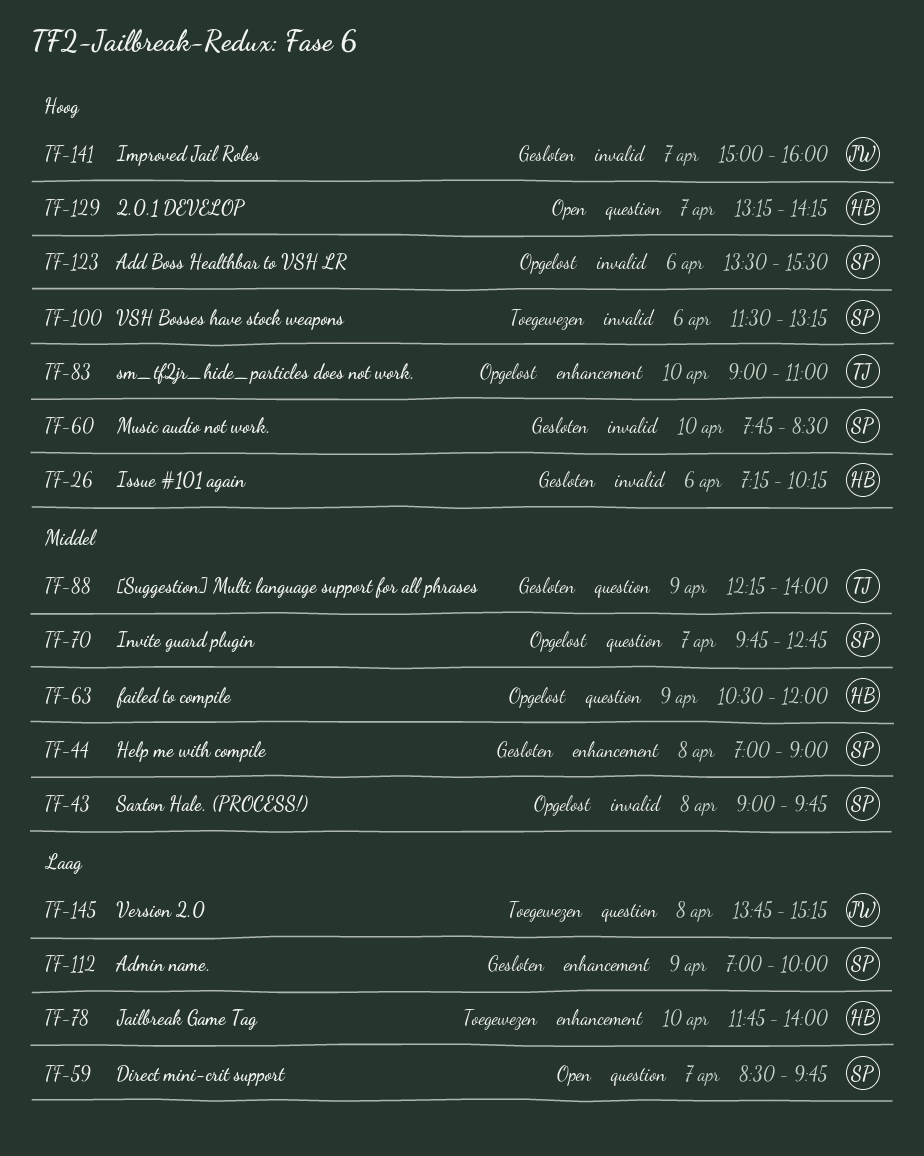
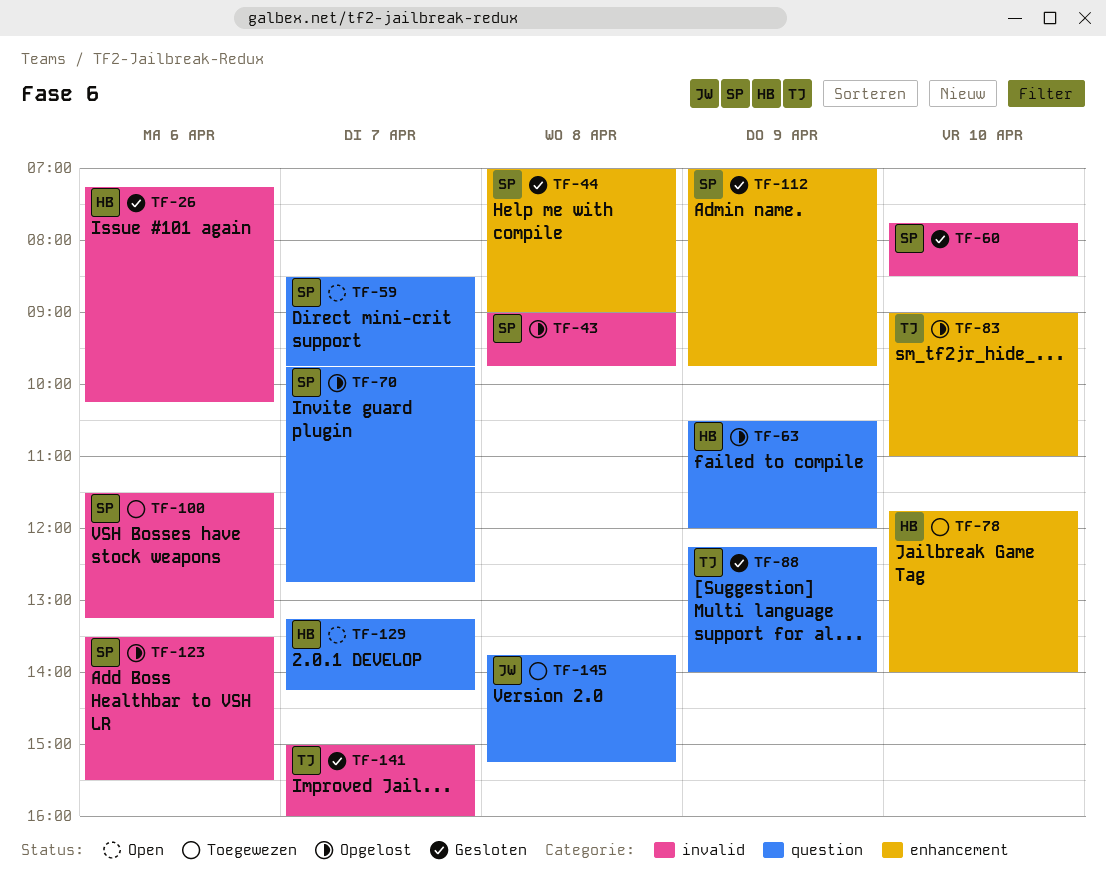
TF-112, ends: 10:00 -> 09:45
TF-141, owner: JW -> TJ

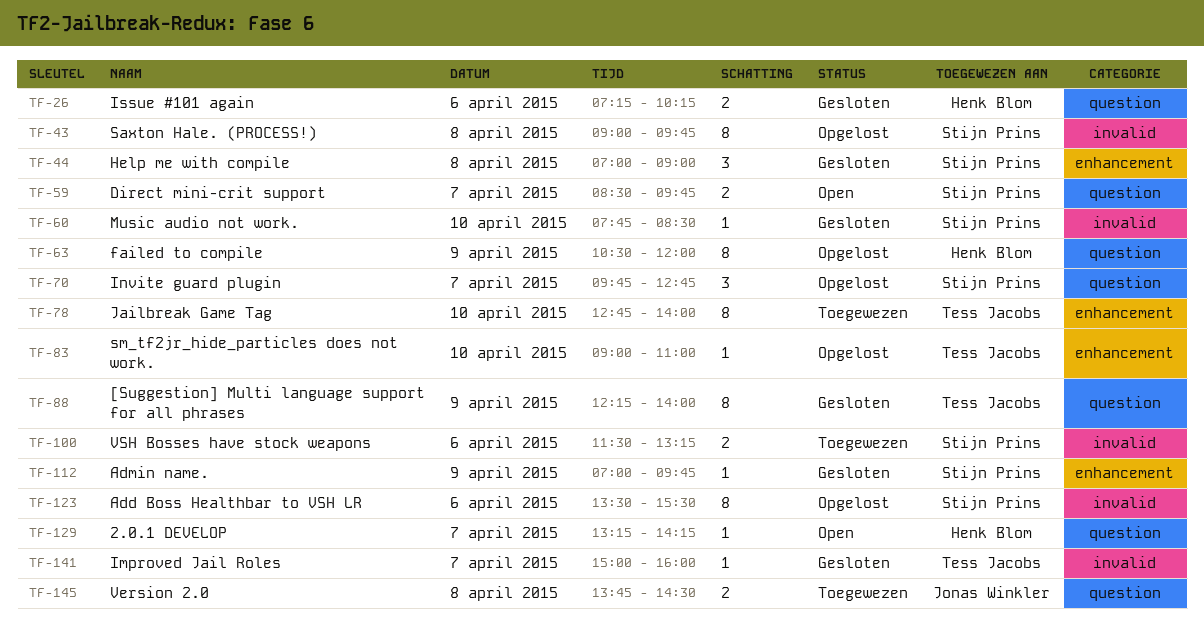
TF-26, label: invalid -> question
TF-78, owner: Henk Blom -> Tess Jacobs
TF-78, begins: 11:45 -> 12:45
TF-145, ends: 15:15 -> 14:30

